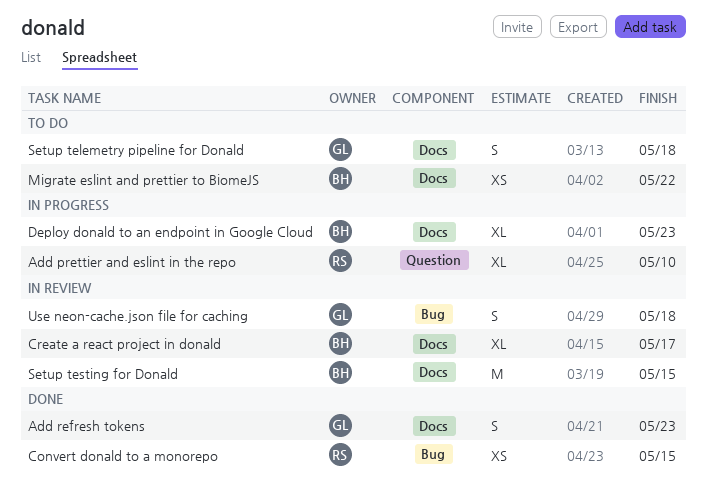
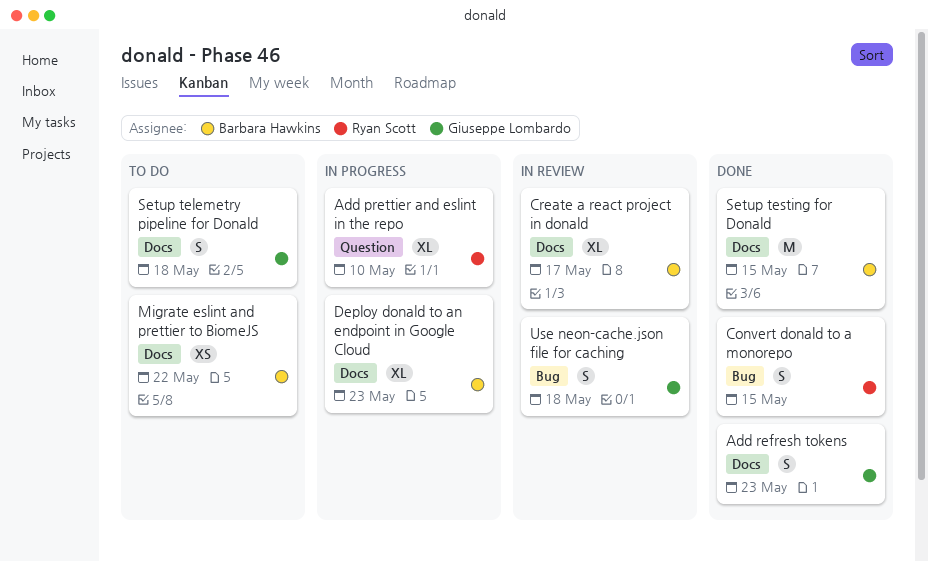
Convert donald to a monorepo, estimate: XS -> S
Setup testing for Donald, status: In review -> Done

